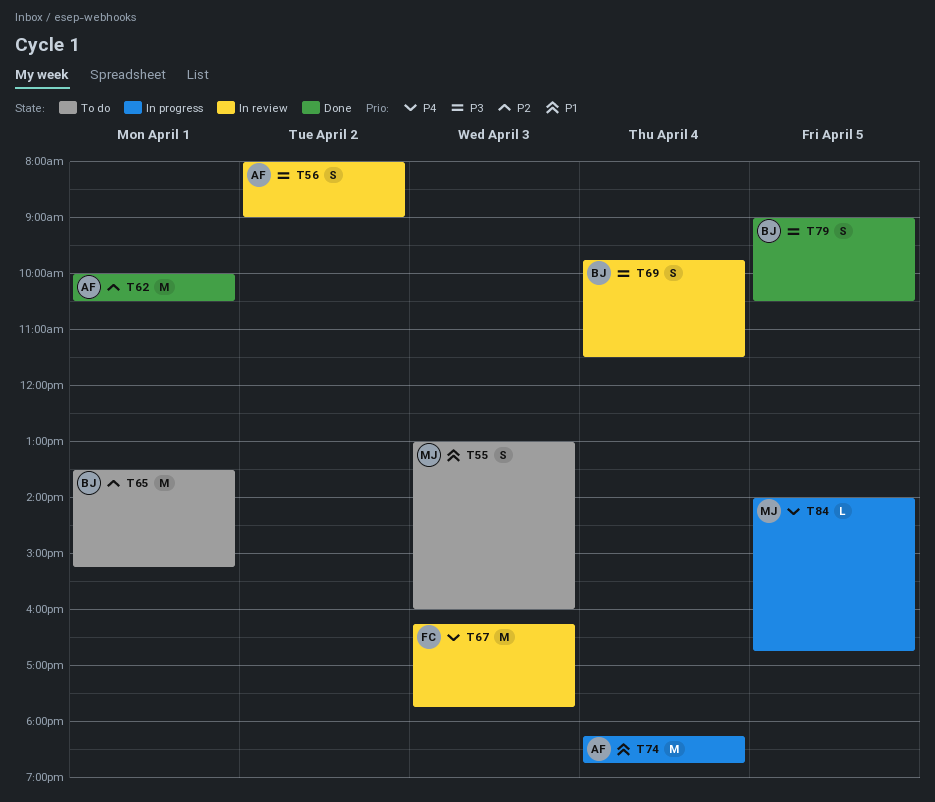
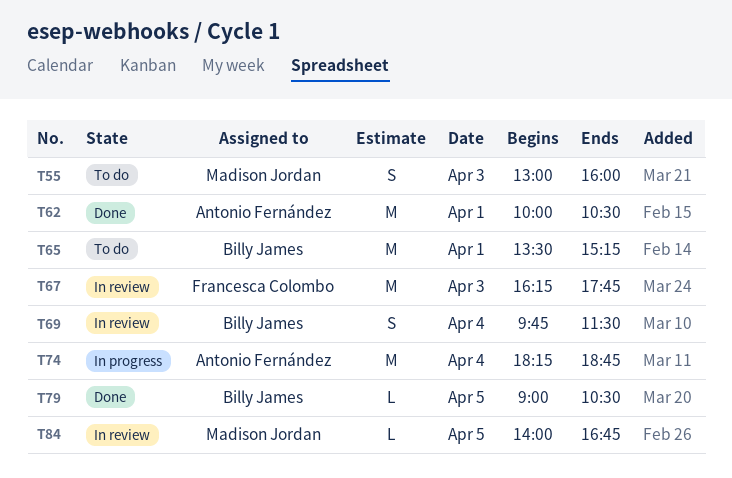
T56: present -> none
T79, estimate: S -> L
T84, status: In progress -> In review

